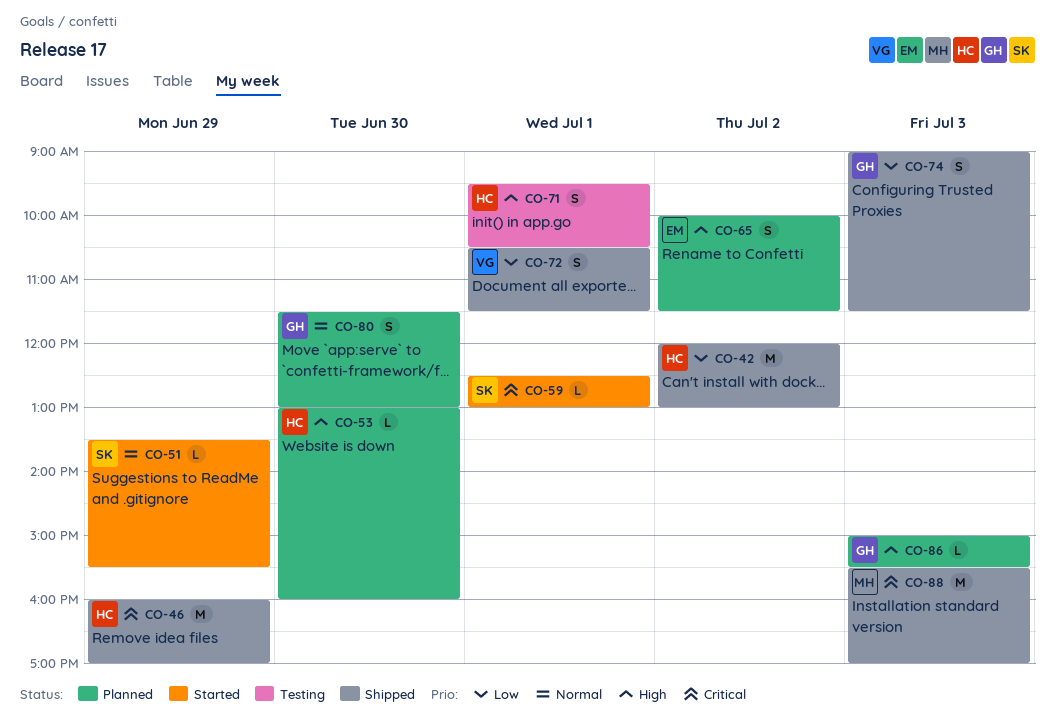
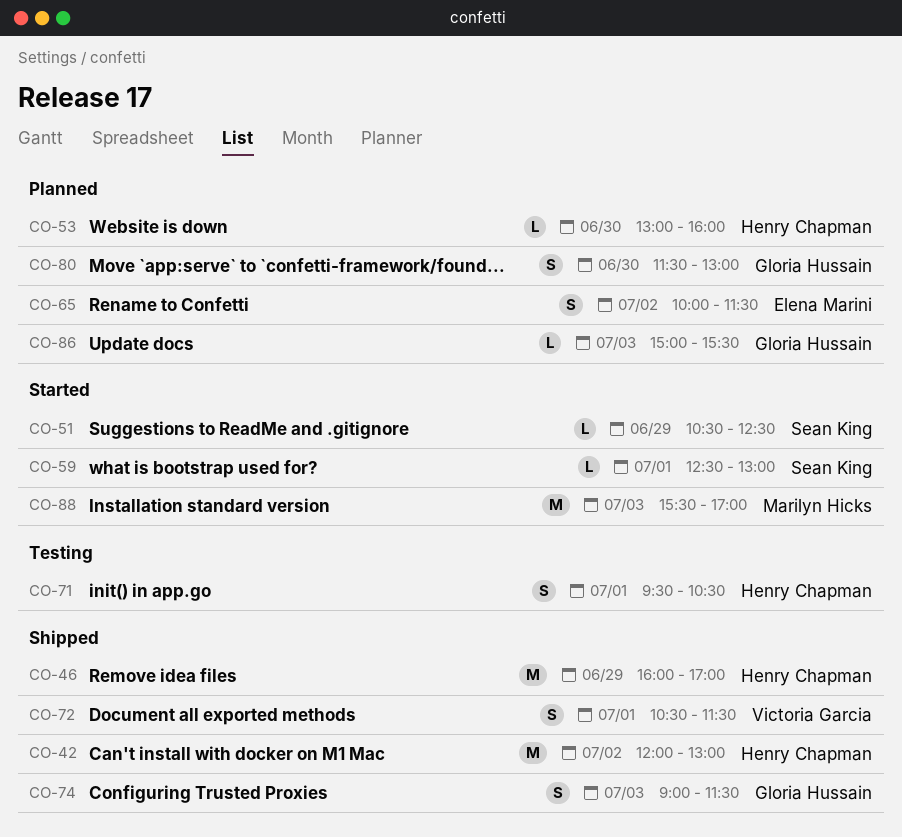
CO-51, begins: 13:30 -> 10:30
CO-51, ends: 15:30 -> 12:30
CO-88, status: Shipped -> Started

